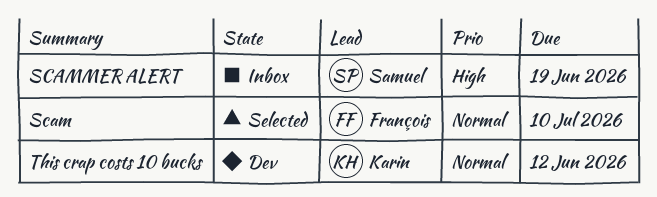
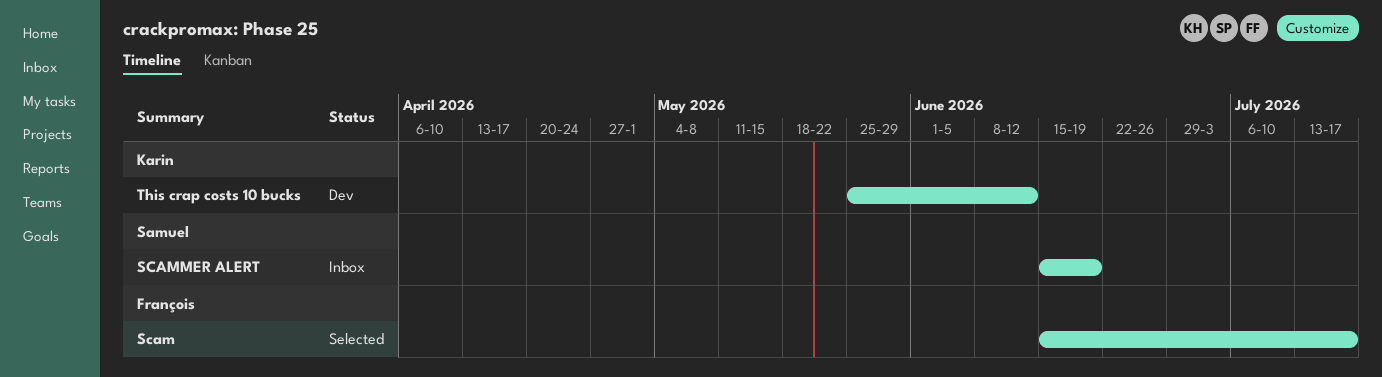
Scam, due: Jul 10 -> Jul 17

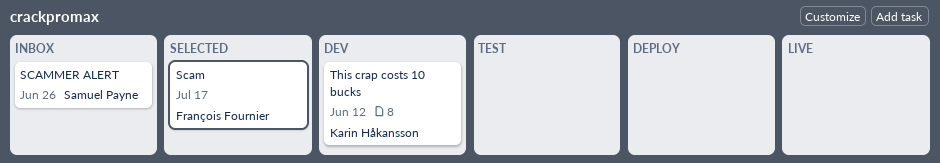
SCAMMER ALERT, due: Jun 19 -> Jun 26

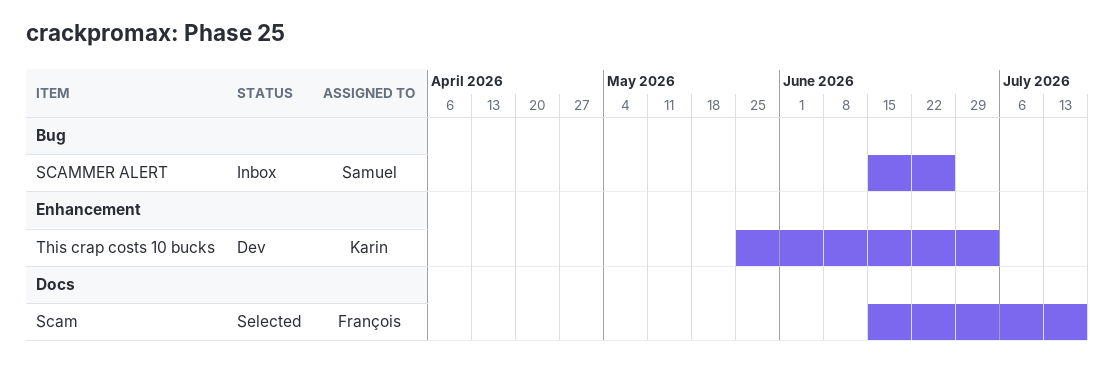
This crap costs 10 bucks, due: Jun 12 -> Jul 3

